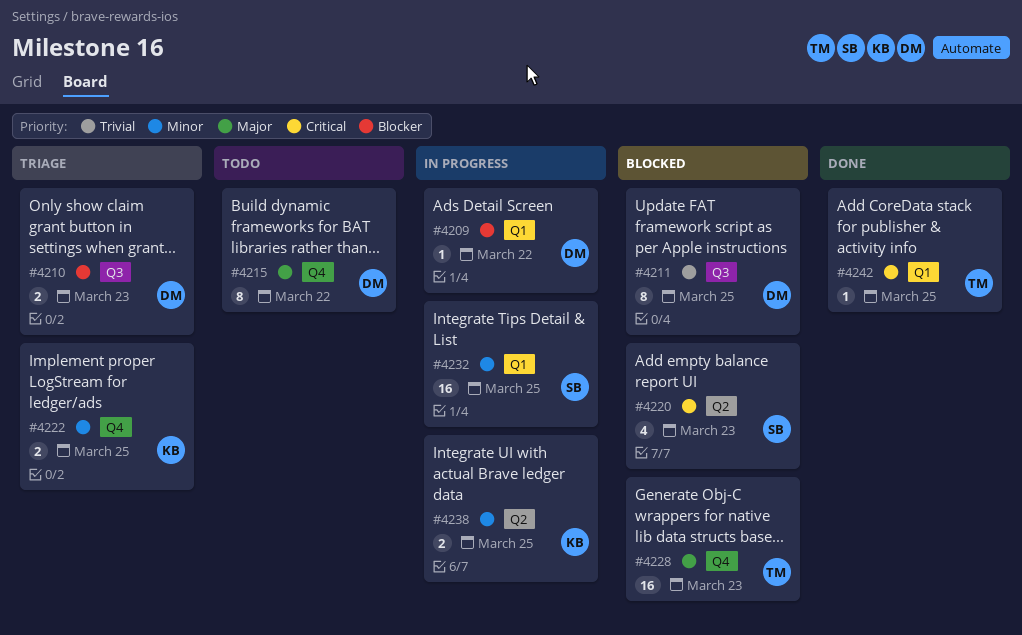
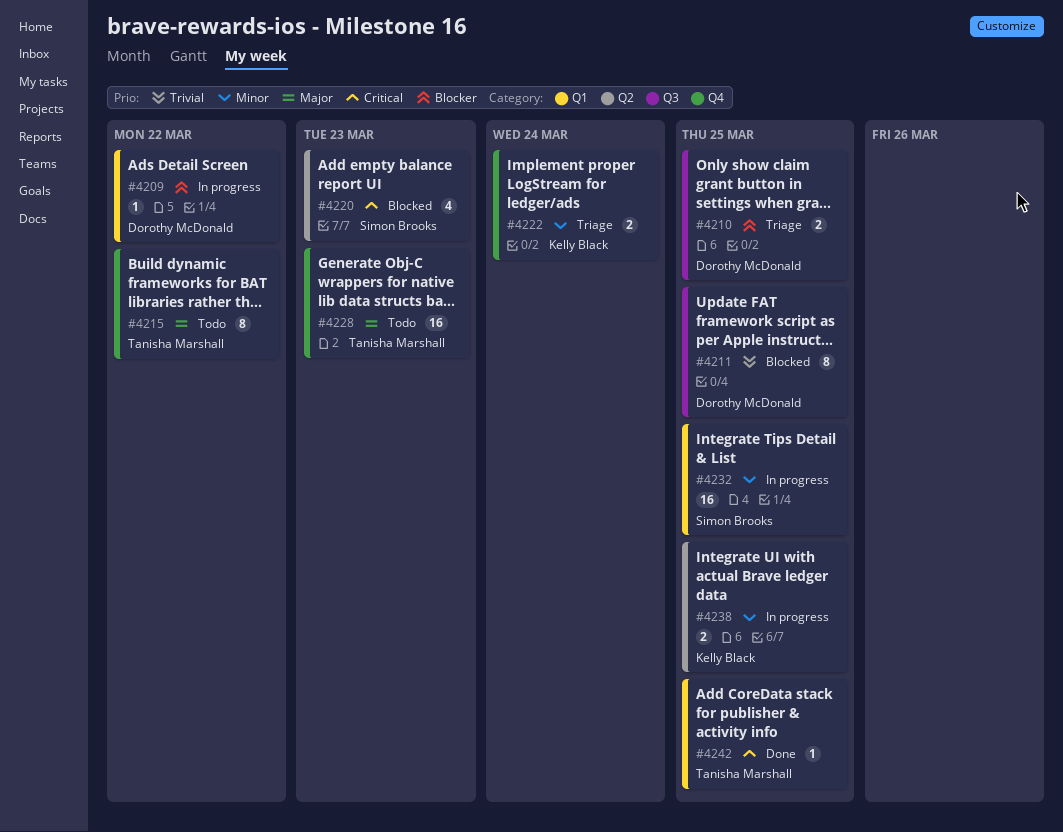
#4210, due: Mar 23 -> Mar 25
#4215, owner: Dorothy McDonald -> Tanisha Marshall
#4222, due: Mar 25 -> Mar 24
#4228, status: Blocked -> Todo

